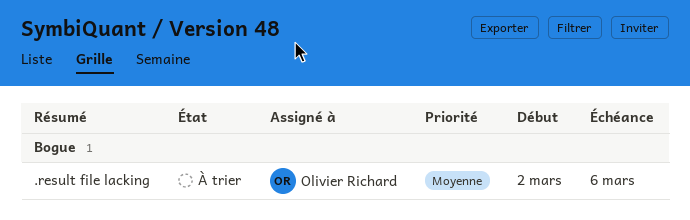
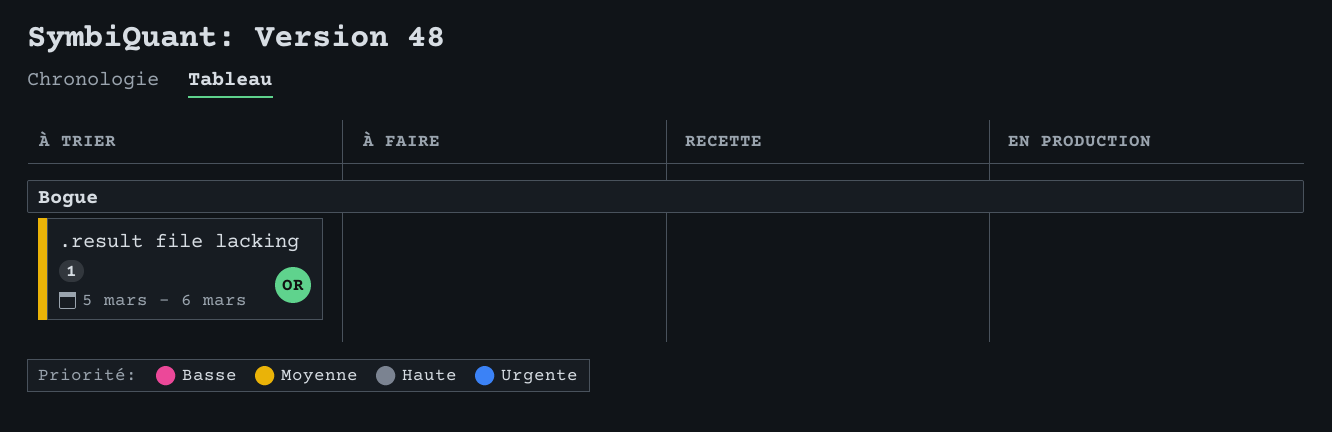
.result file lacking, start: Mar 2 -> Mar 5

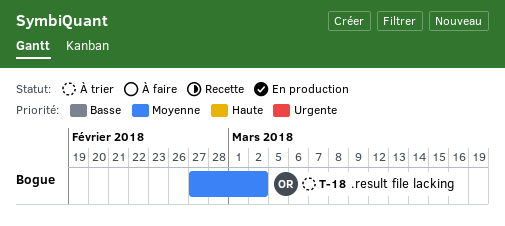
.result file lacking, start: Mar 5 -> Feb 27
.result file lacking, due: Mar 6 -> Mar 2

